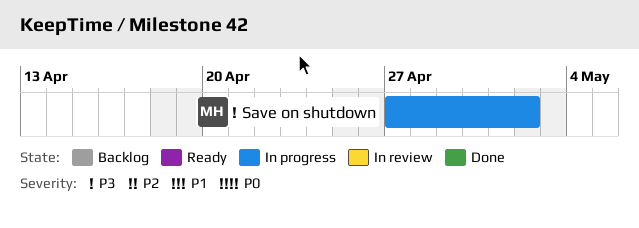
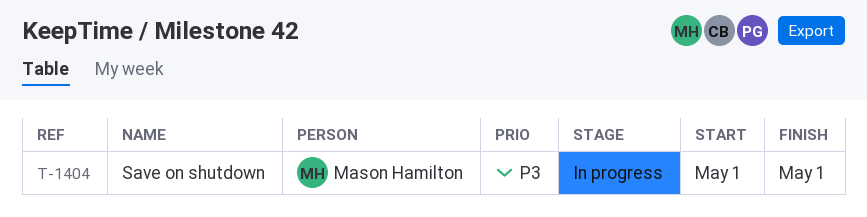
Save on shutdown, start: Apr 27 -> May 1
Save on shutdown, due: May 2 -> May 1

